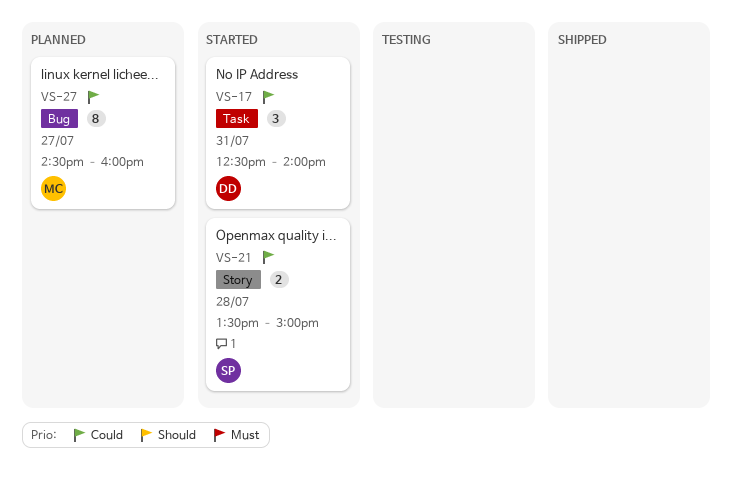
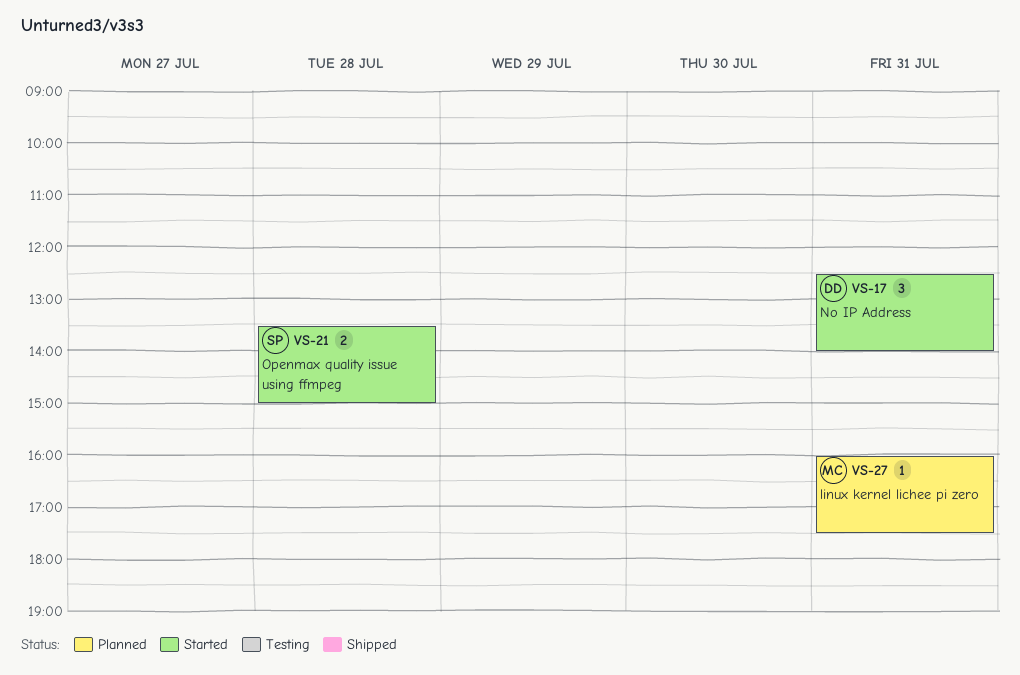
VS-27, estimate: 8 -> 1
VS-27, day: Jul 27 -> Jul 31
VS-27, begins: 14:30 -> 16:00
VS-27, ends: 16:00 -> 17:30

